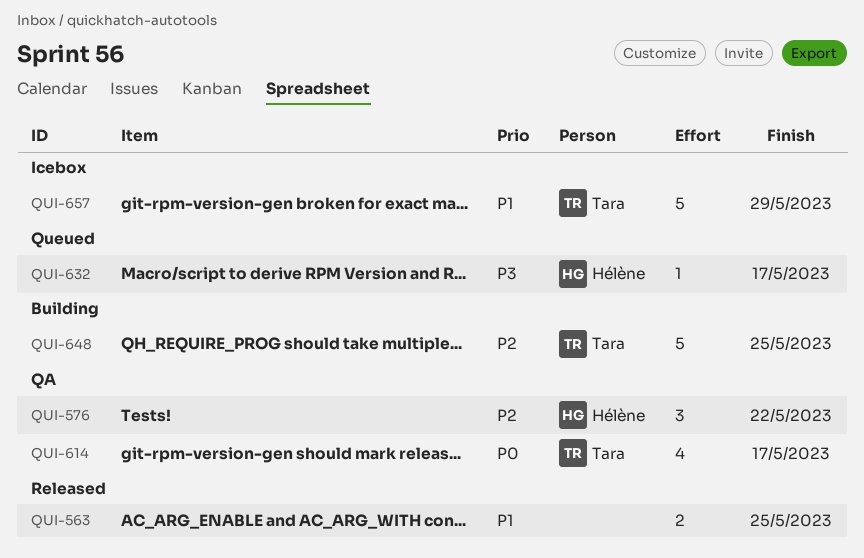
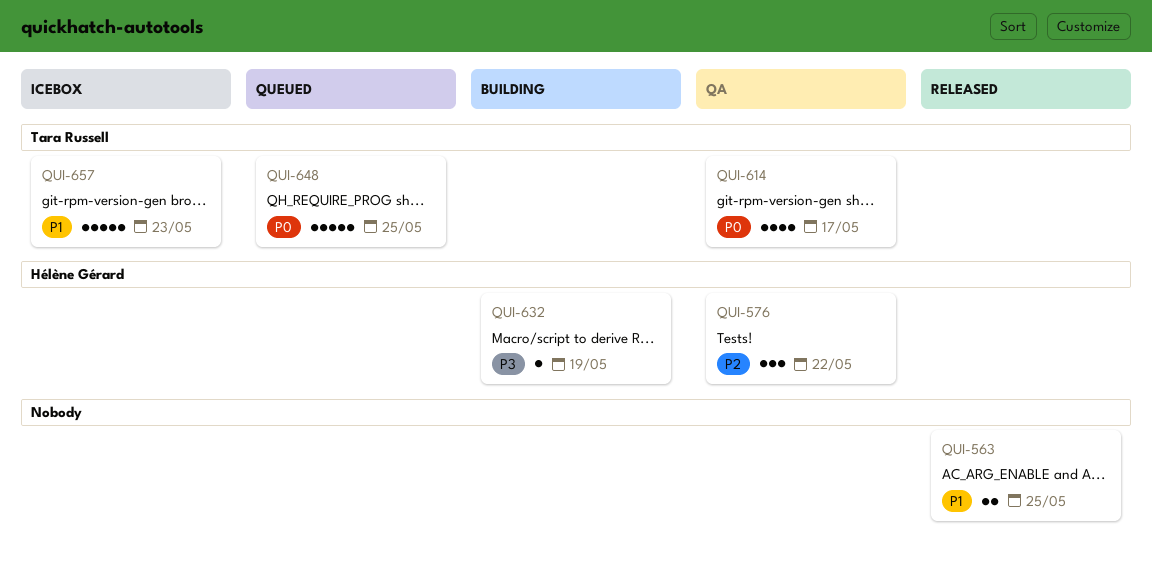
QUI-632, status: Queued -> Building
QUI-632, due: May 17 -> May 19
QUI-648, status: Building -> Queued
QUI-648, priority: P2 -> P0
QUI-657, due: May 29 -> May 23

